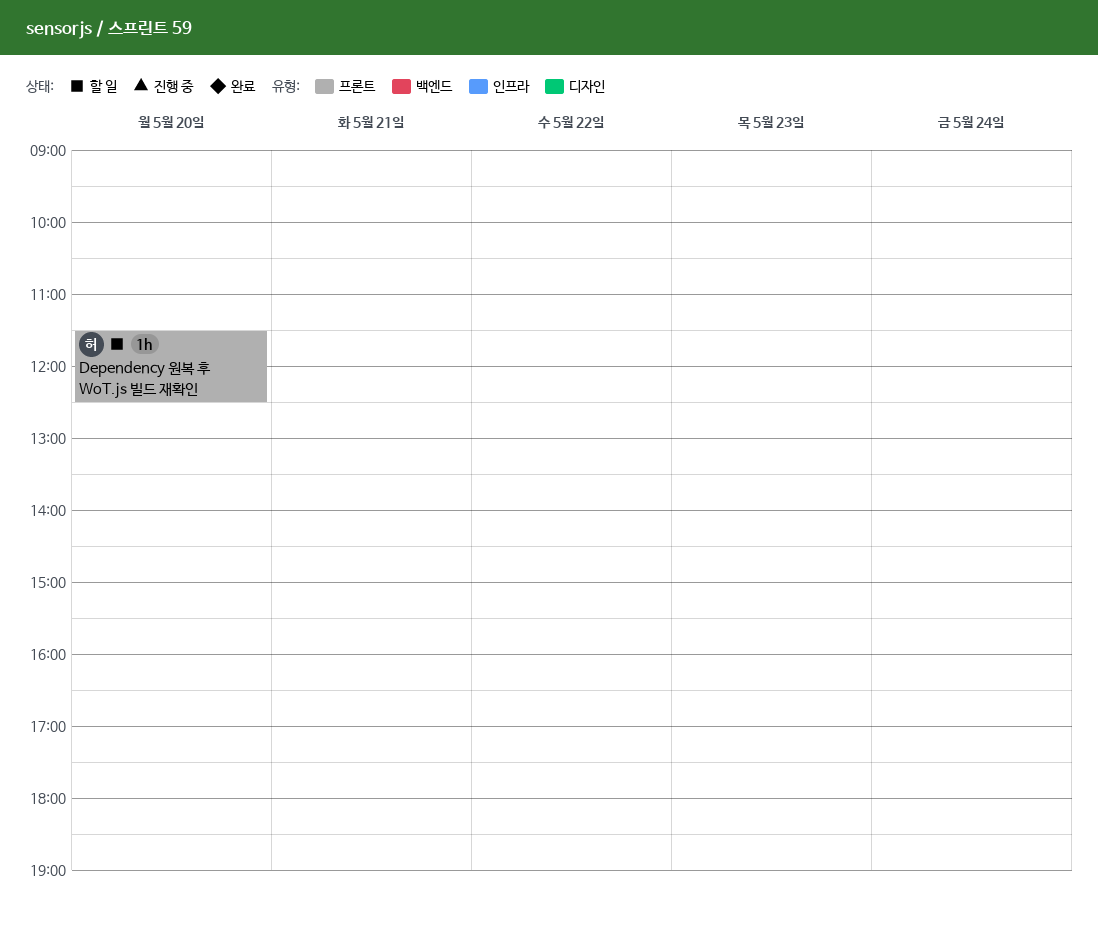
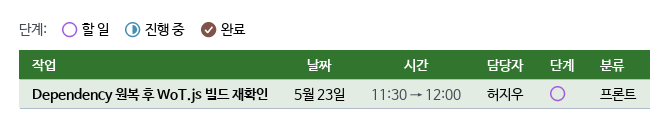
Dependency 원복 후 WoT.js 빌드 재확인, day: May 20 -> May 23
Dependency 원복 후 WoT.js 빌드 재확인, ends: 12:30 -> 12:00

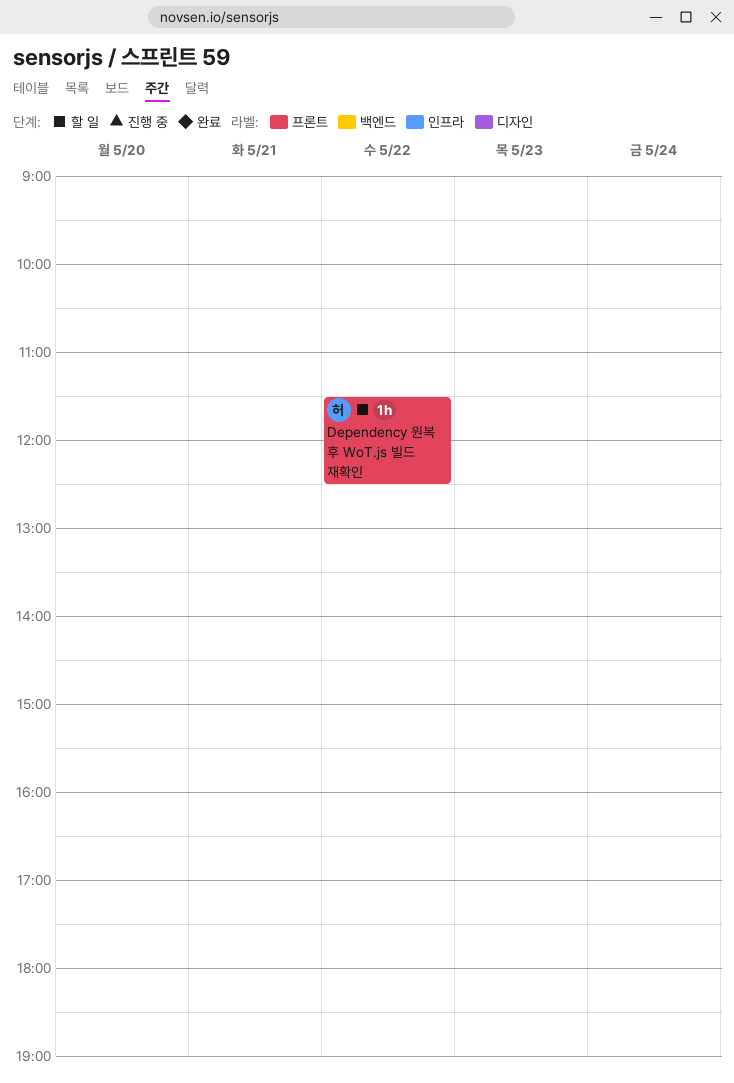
Dependency 원복 후 WoT.js 빌드 재확인, day: May 23 -> May 22
Dependency 원복 후 WoT.js 빌드 재확인, ends: 12:00 -> 12:30

